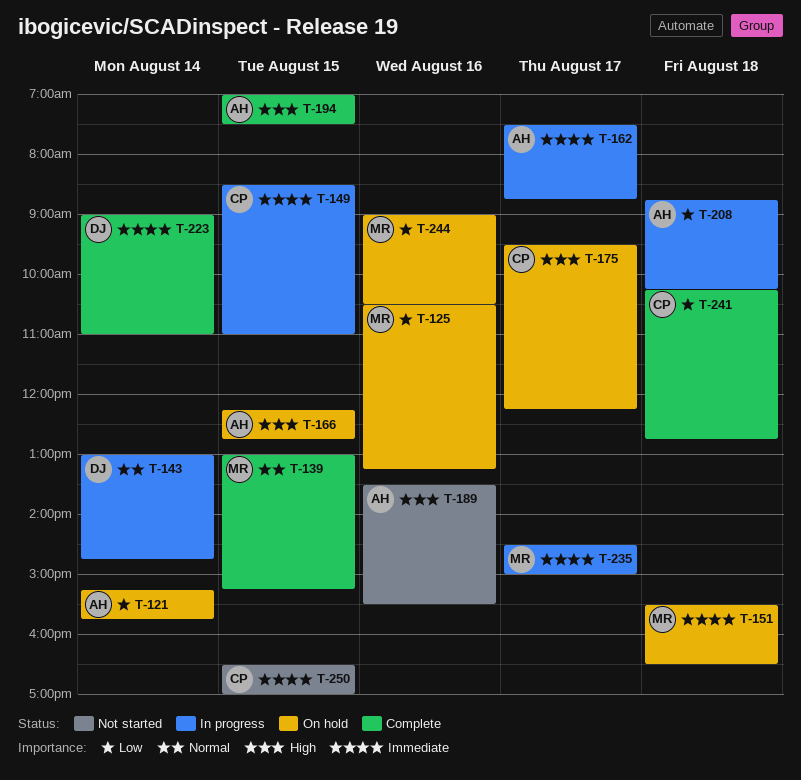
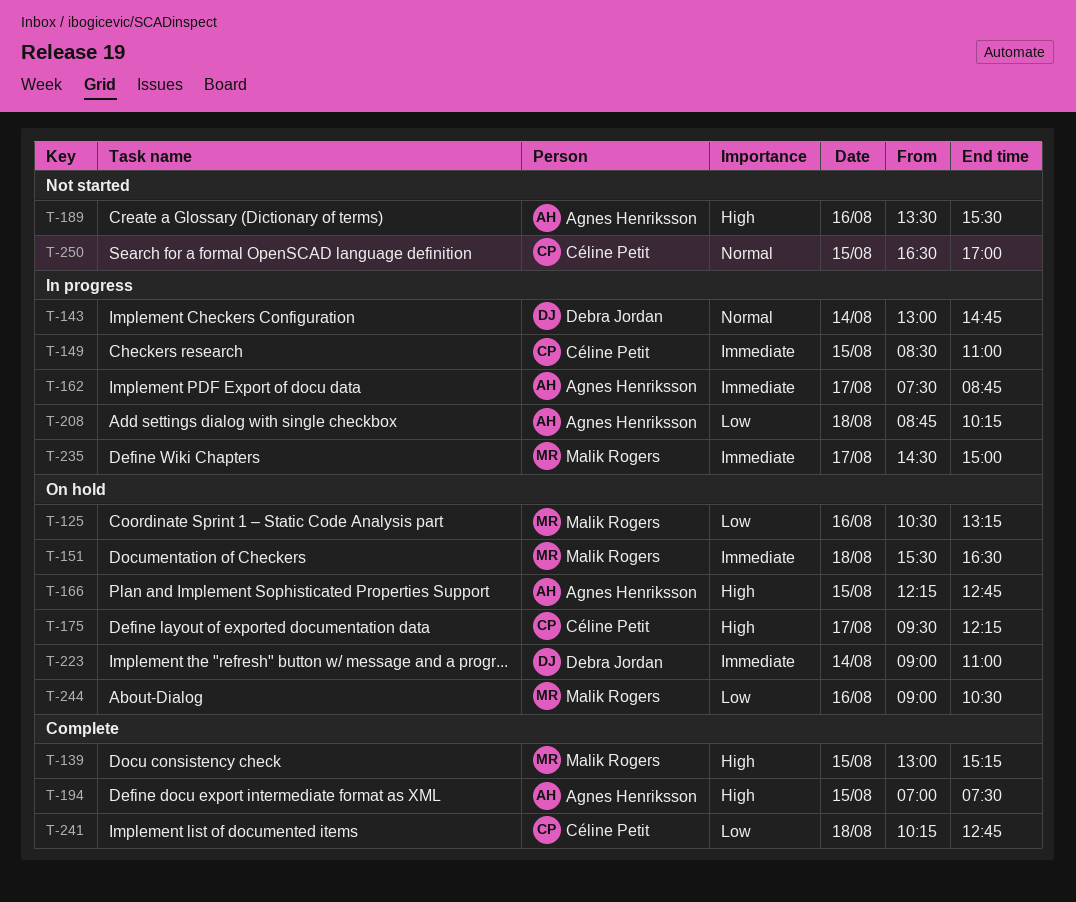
T-121: present -> none
T-139, priority: Normal -> High
T-223, status: Complete -> On hold
T-250, priority: Immediate -> Normal

